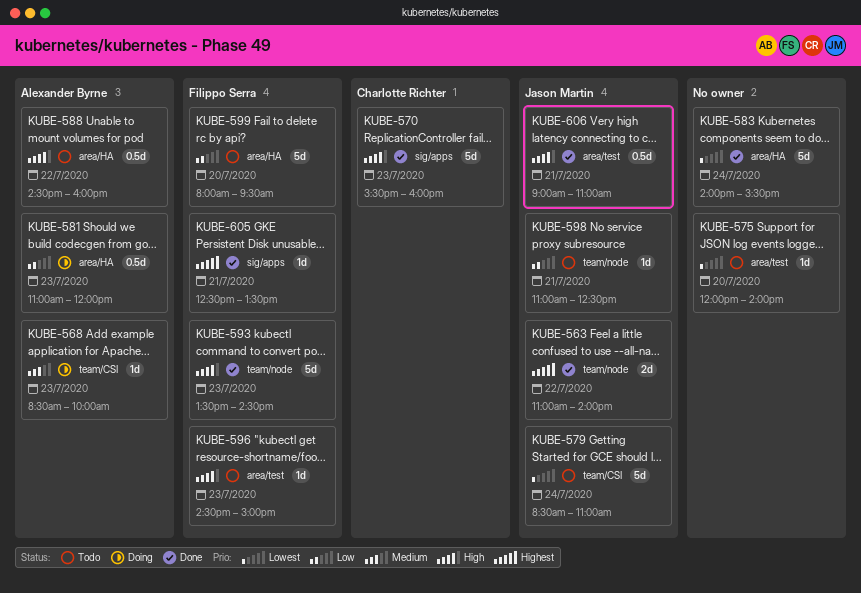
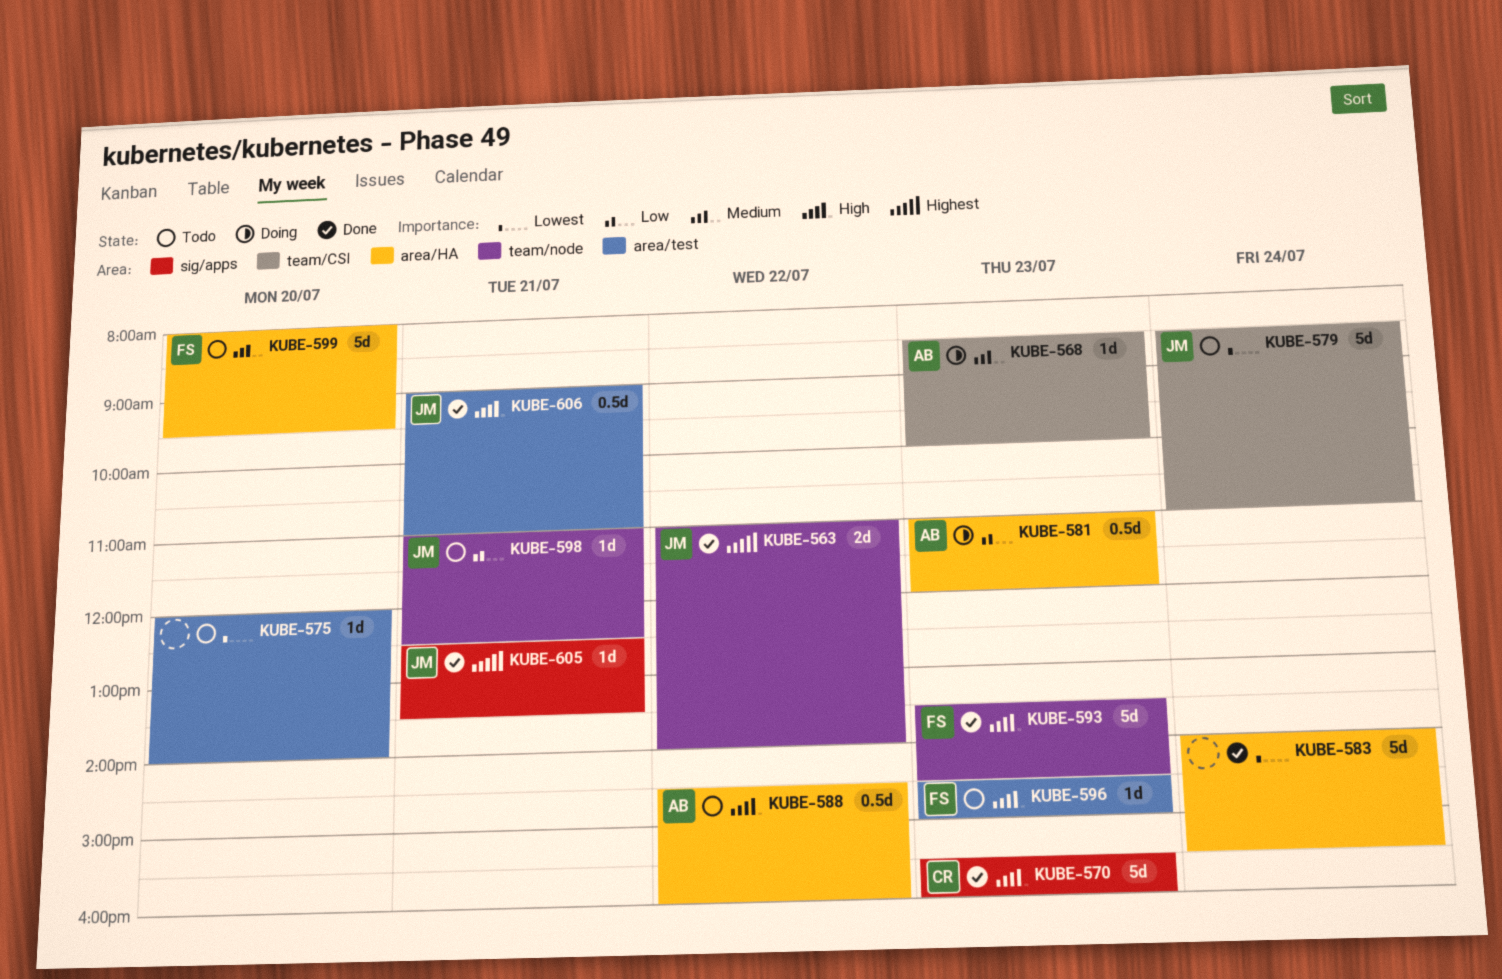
KUBE-599, priority: Low -> Medium
KUBE-605, owner: Filippo Serra -> Jason Martin

